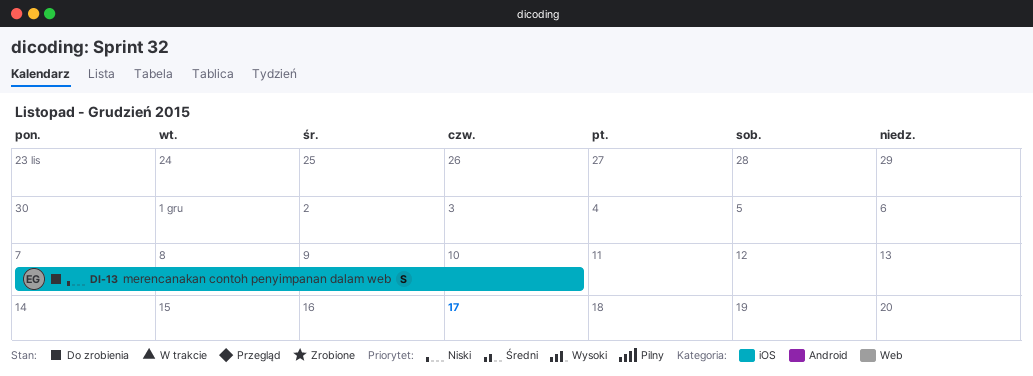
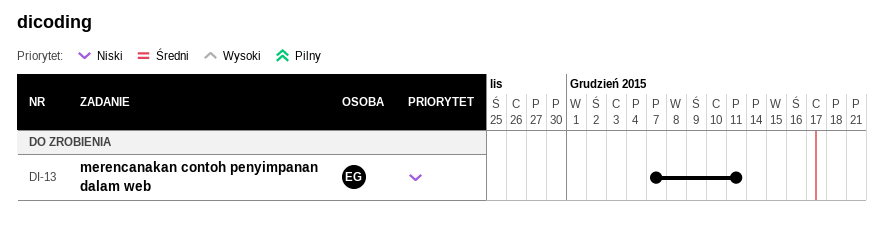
DI-13, due: Dec 10 -> Dec 11

